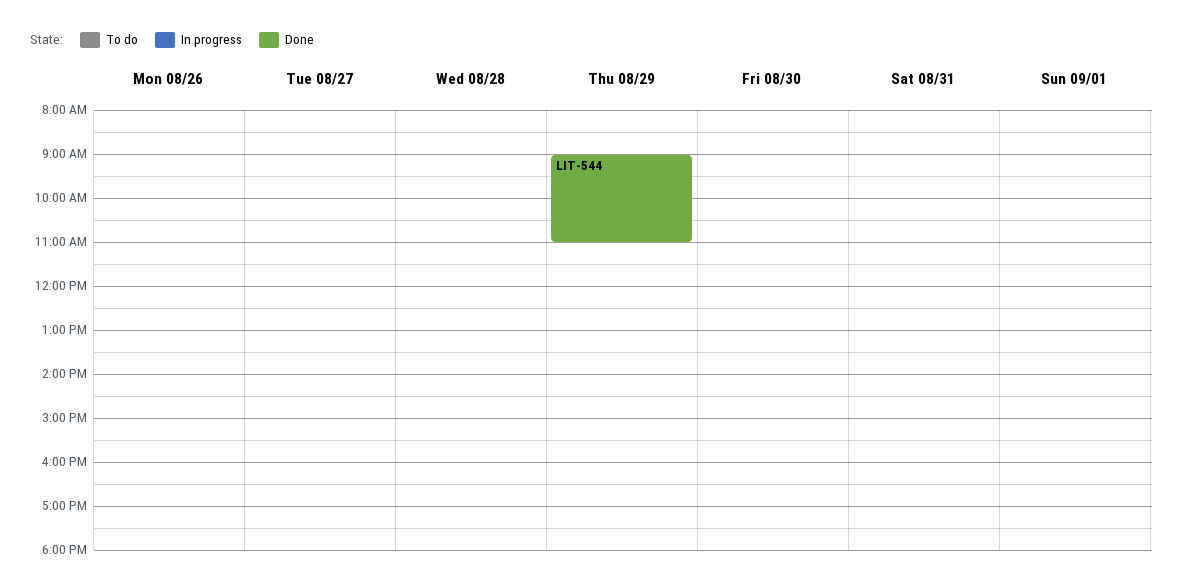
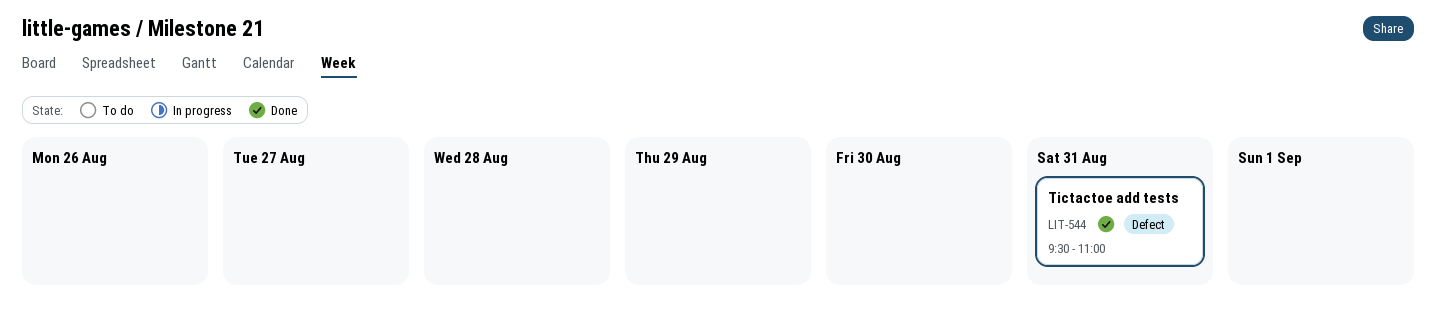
LIT-544, day: Aug 29 -> Aug 31
LIT-544, begins: 09:00 -> 09:30

